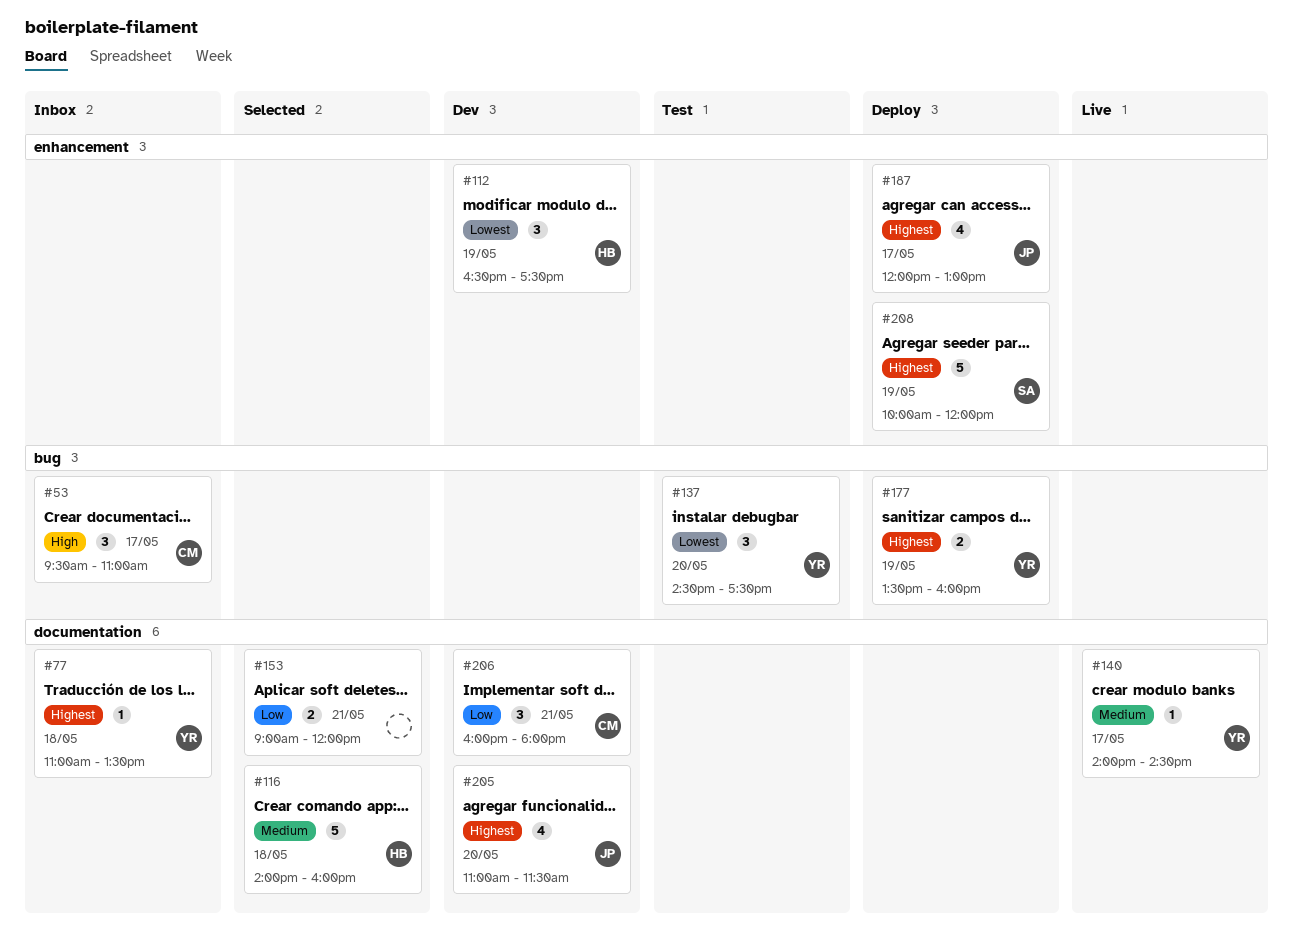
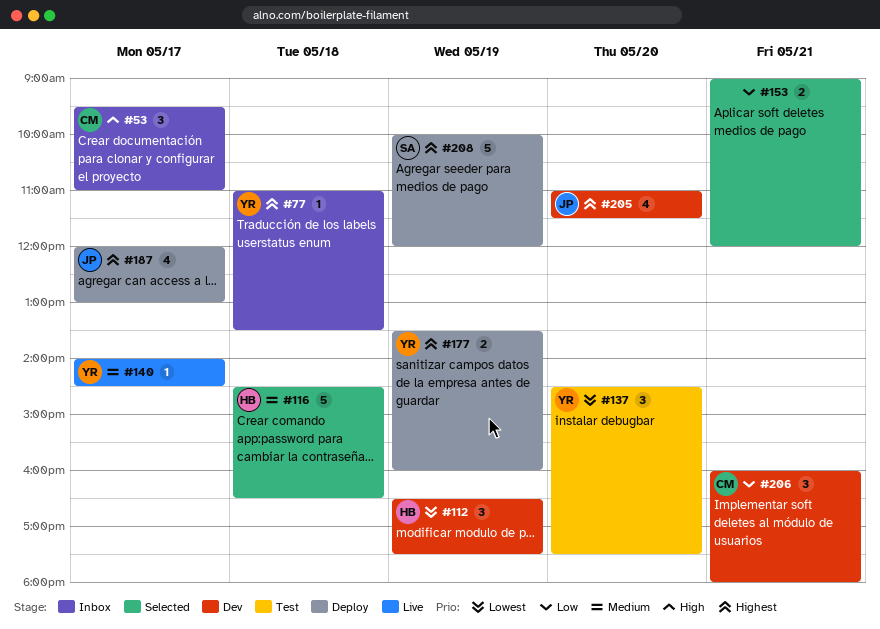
#116, begins: 14:00 -> 14:30
#116, ends: 16:00 -> 16:30

